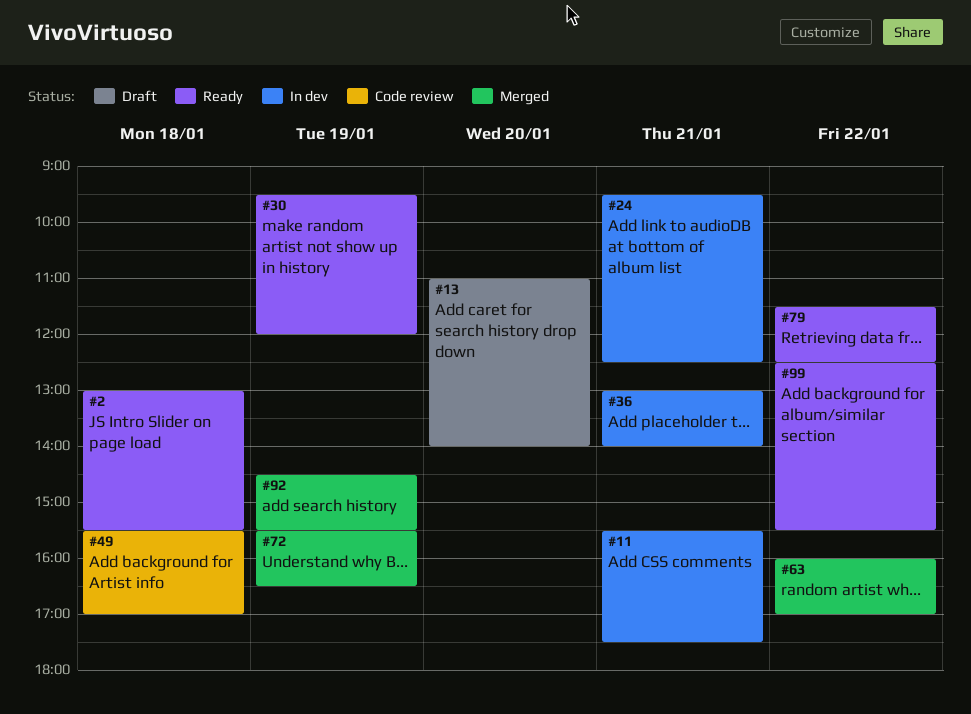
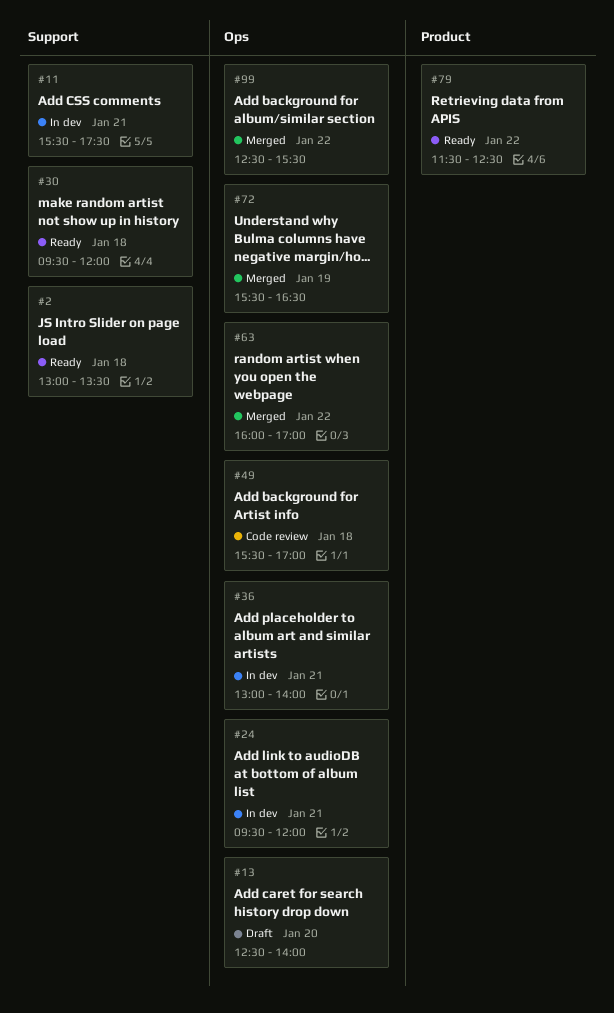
#2, ends: 15:30 -> 13:30
#13, begins: 11:00 -> 12:30
#24, ends: 12:30 -> 12:00
#30, day: Jan 19 -> Jan 18
#92: present -> none
#99, status: Ready -> Merged

